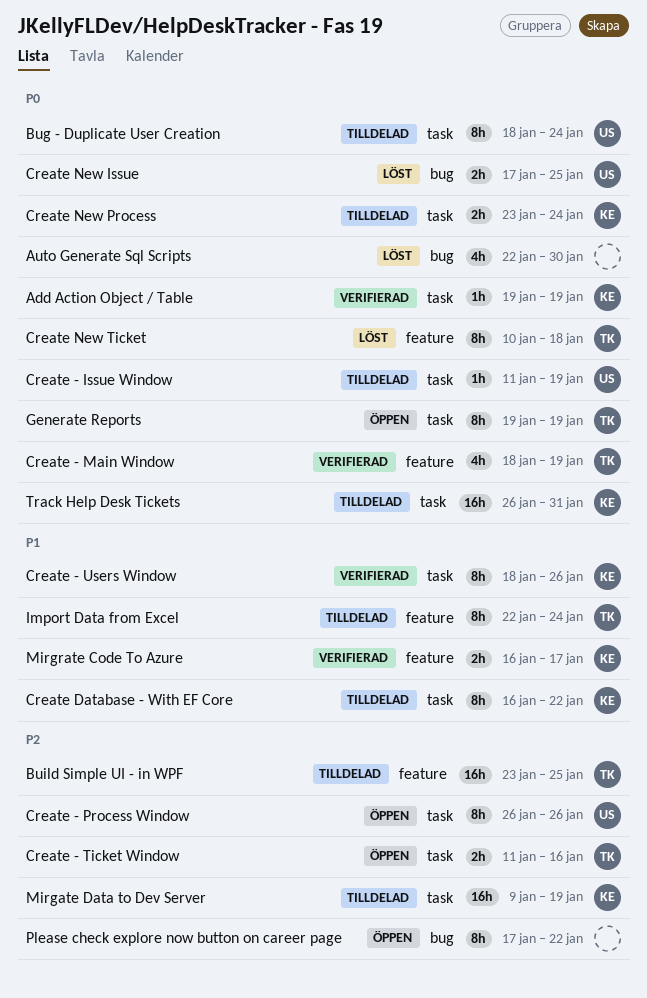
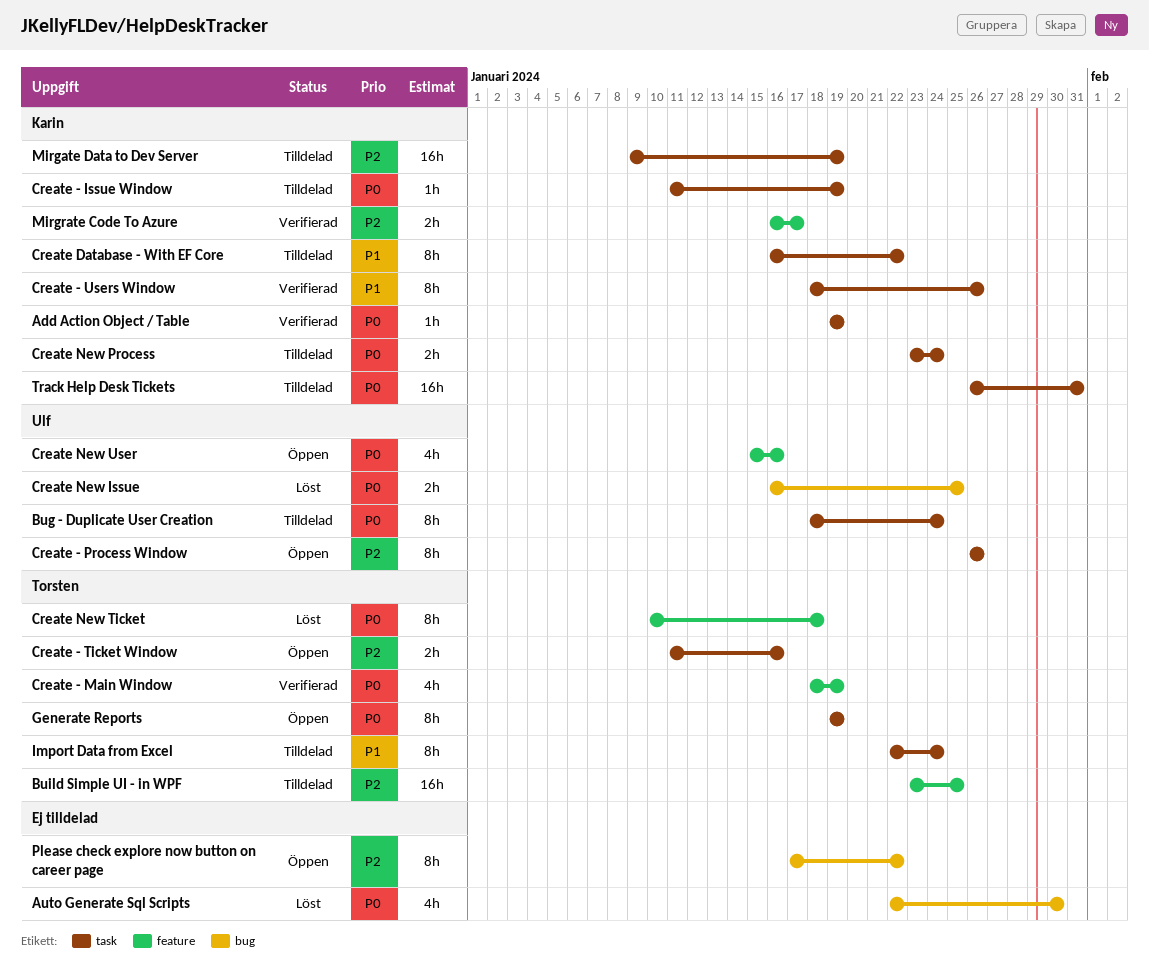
Create - Issue Window, owner: Ulf -> Karin
Create New Issue, start: Jan 17 -> Jan 16
Create New User: none -> present
Import Data from Excel, label: feature -> task
Mirgrate Code To Azure, priority: P1 -> P2

